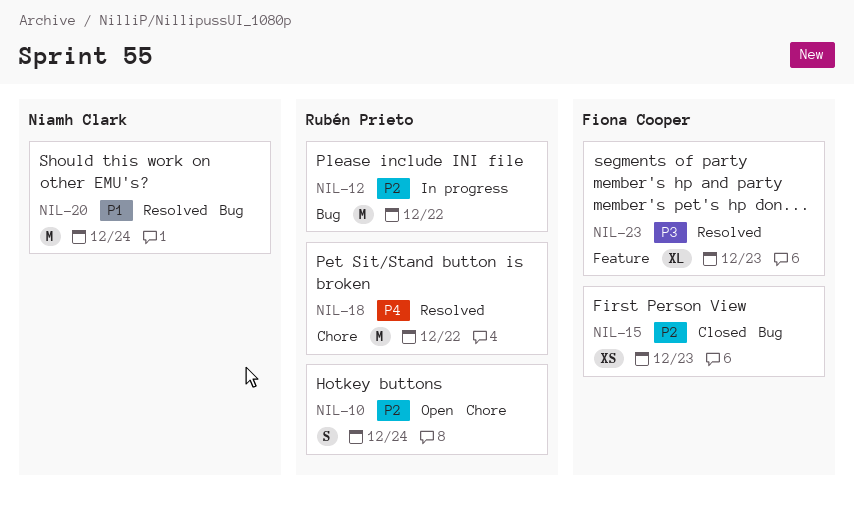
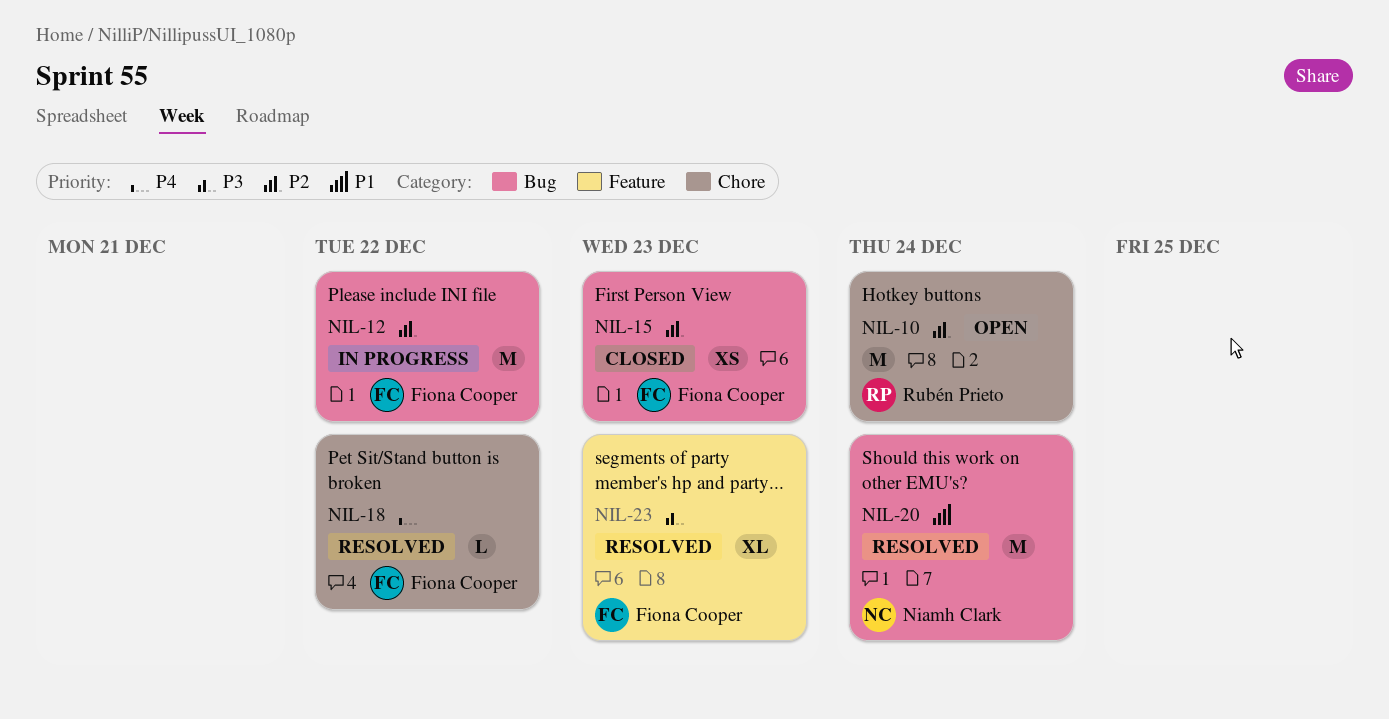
NIL-10, estimate: S -> M
NIL-12, owner: Rubén Prieto -> Fiona Cooper
NIL-18, owner: Rubén Prieto -> Fiona Cooper
NIL-18, estimate: M -> L

